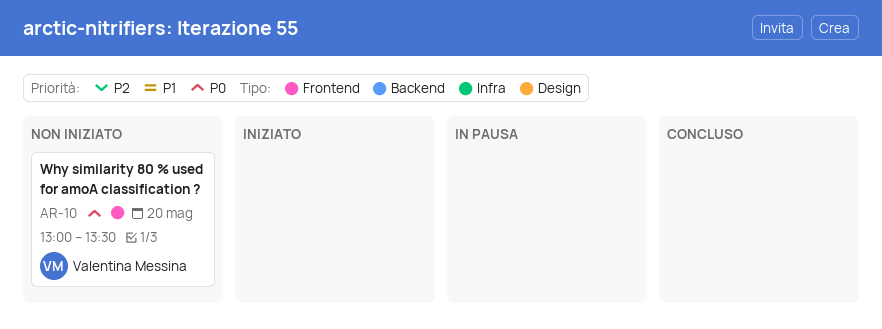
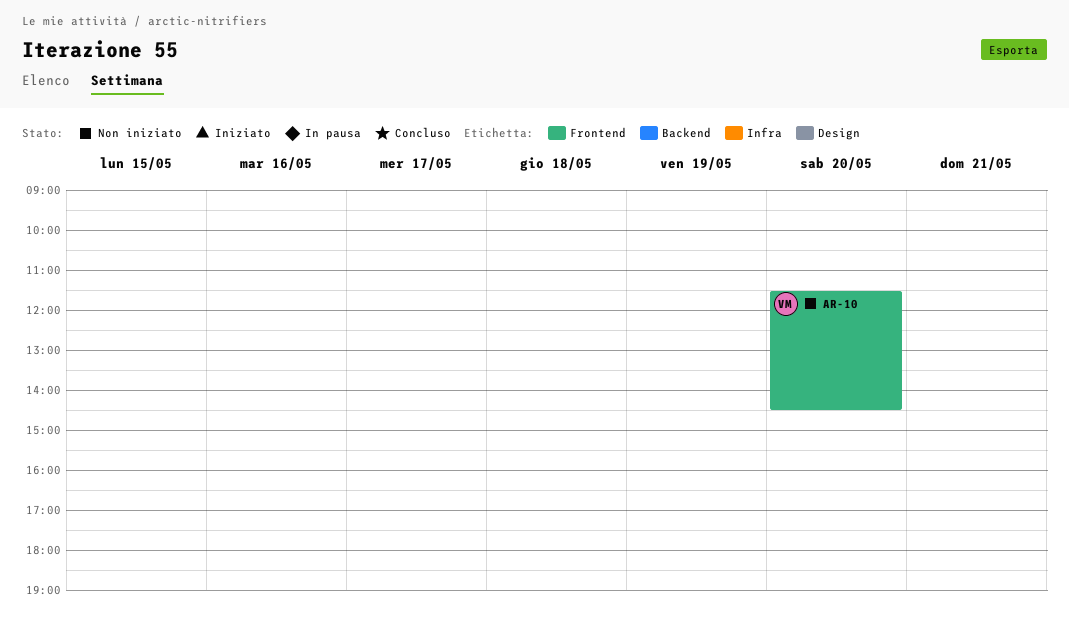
AR-10, begins: 13:00 -> 11:30
AR-10, ends: 13:30 -> 14:30

